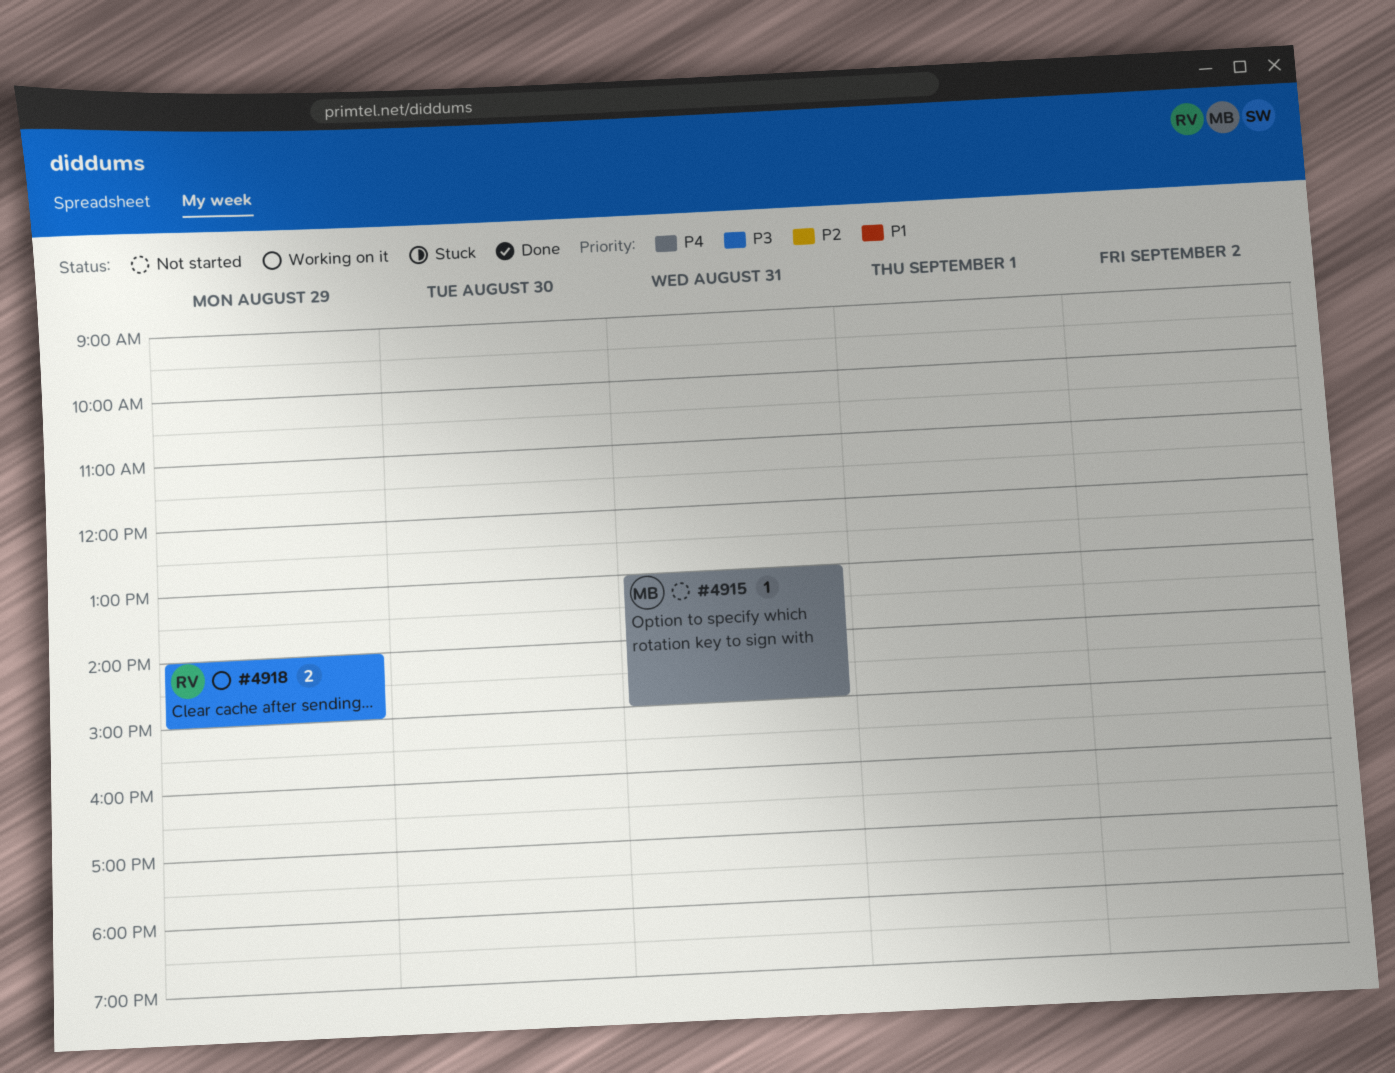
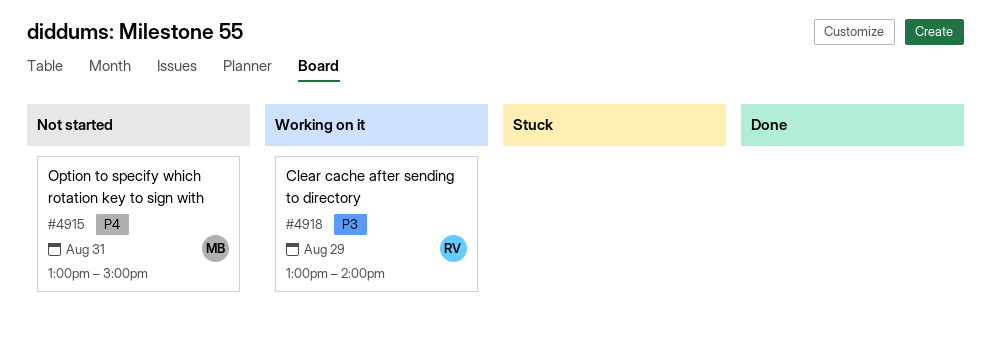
#4918, begins: 14:00 -> 13:00
#4918, ends: 15:00 -> 14:00

